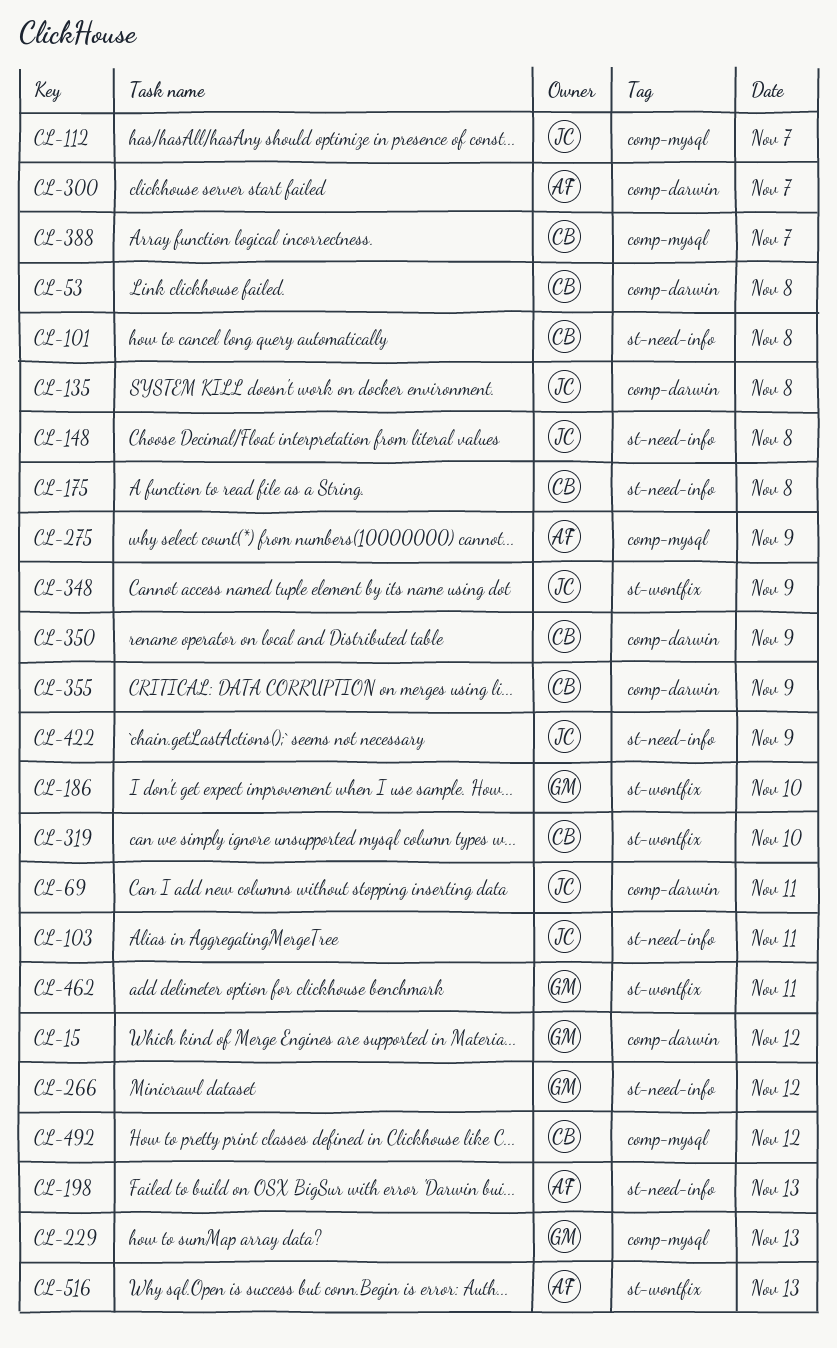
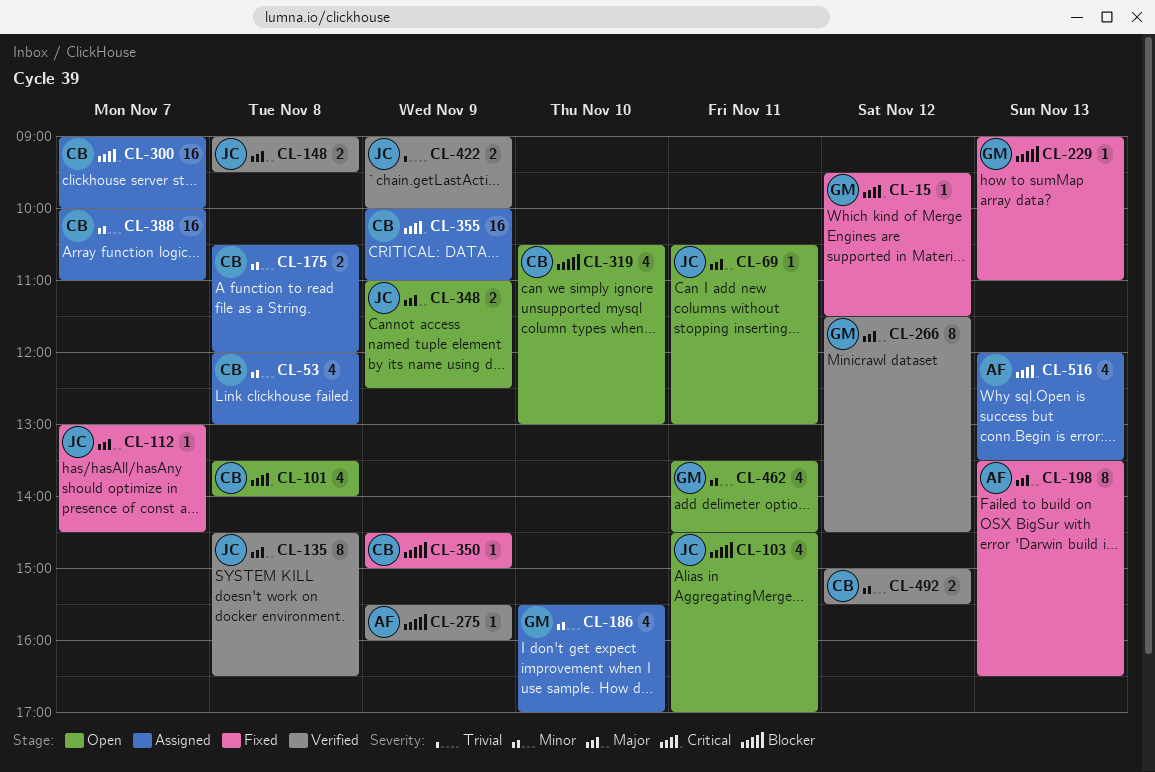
CL-300, owner: AF -> CB

